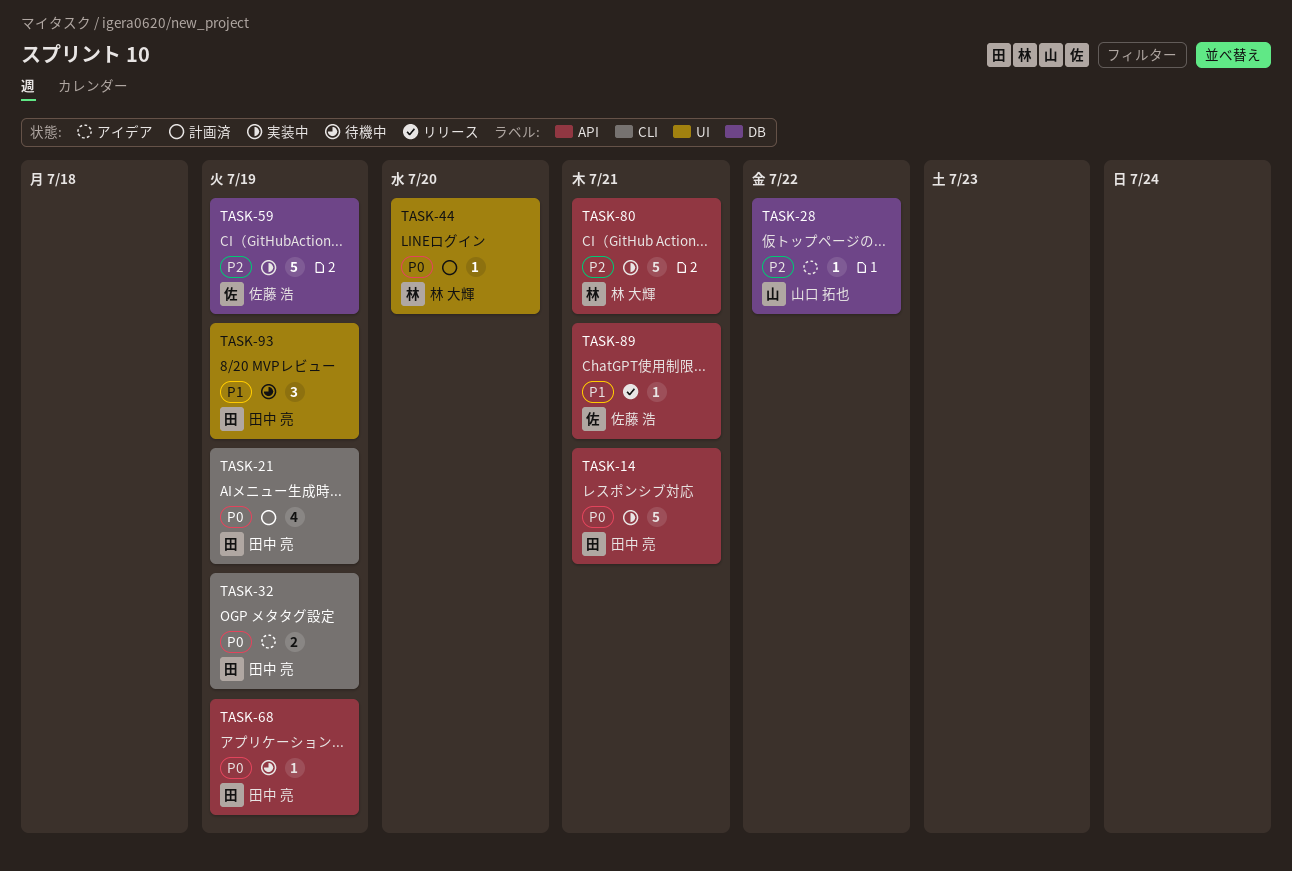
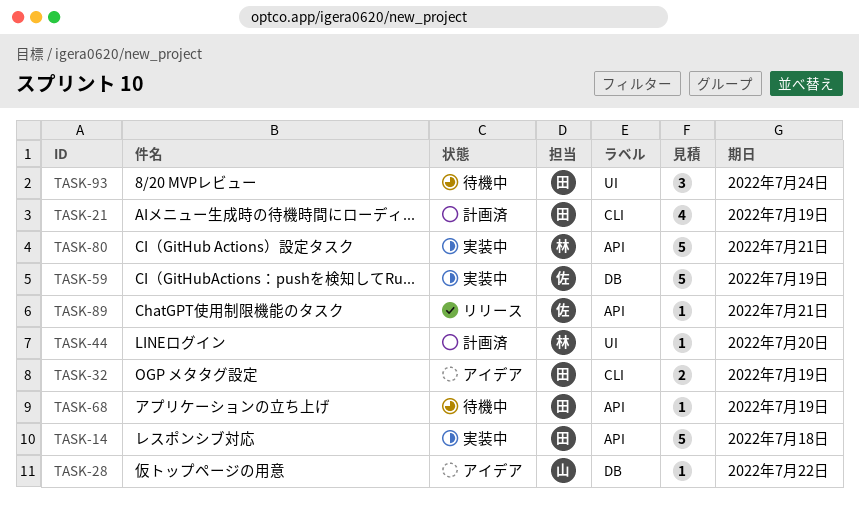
TASK-14, due: Jul 21 -> Jul 18
TASK-93, due: Jul 19 -> Jul 24

